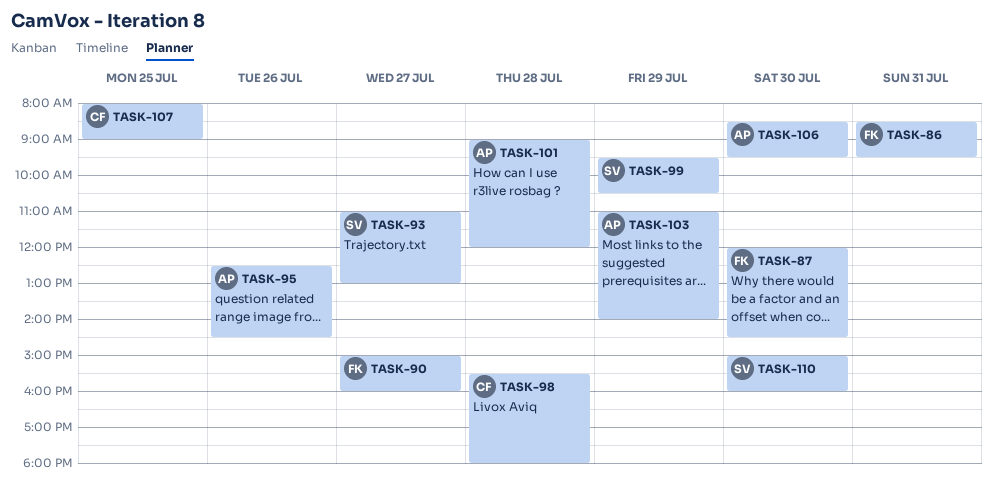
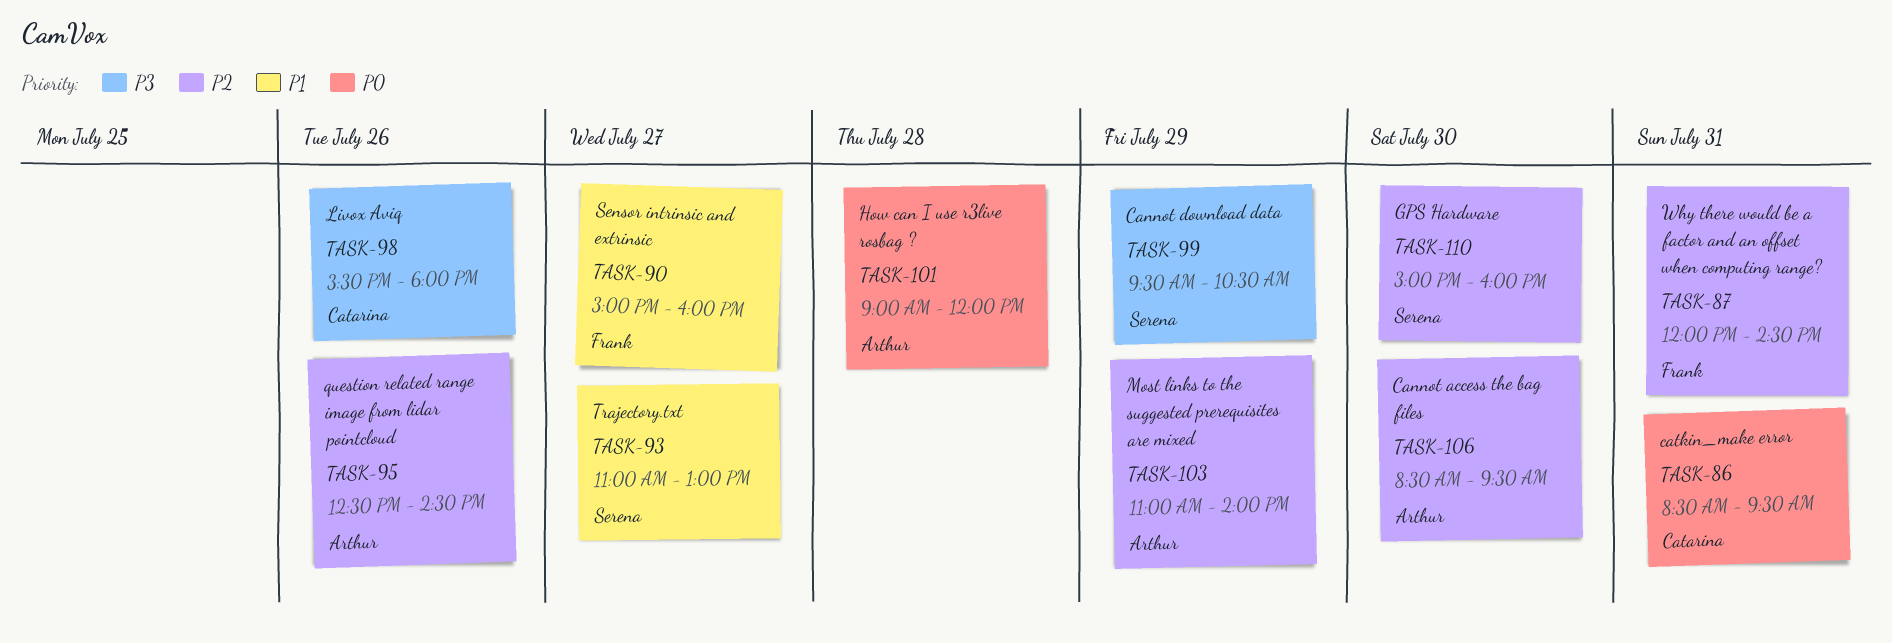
TASK-86, owner: Frank -> Catarina
TASK-87, day: Jul 30 -> Jul 31
TASK-98, day: Jul 28 -> Jul 26
TASK-107: present -> none

